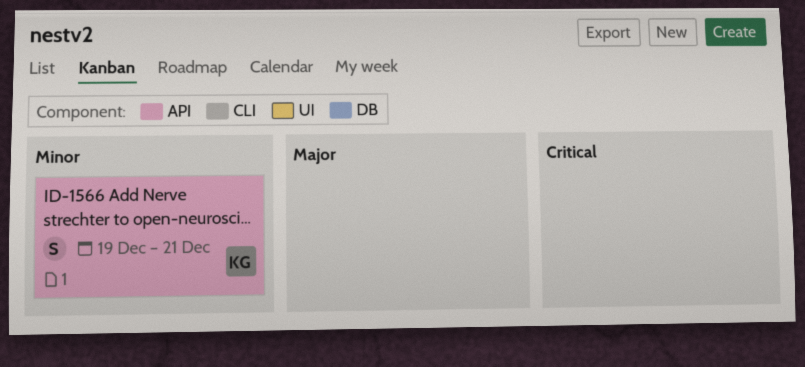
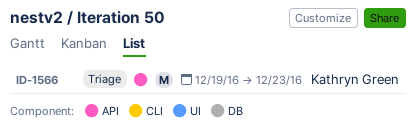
ID-1566, estimate: S -> M
ID-1566, due: Dec 21 -> Dec 23

